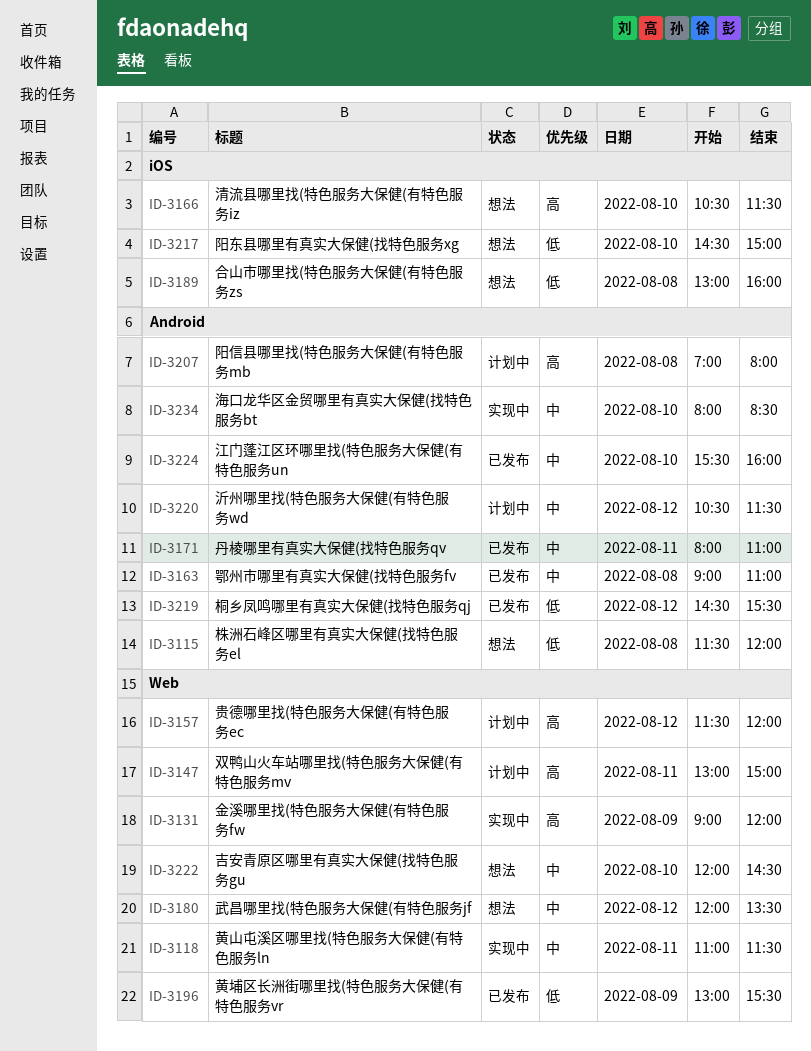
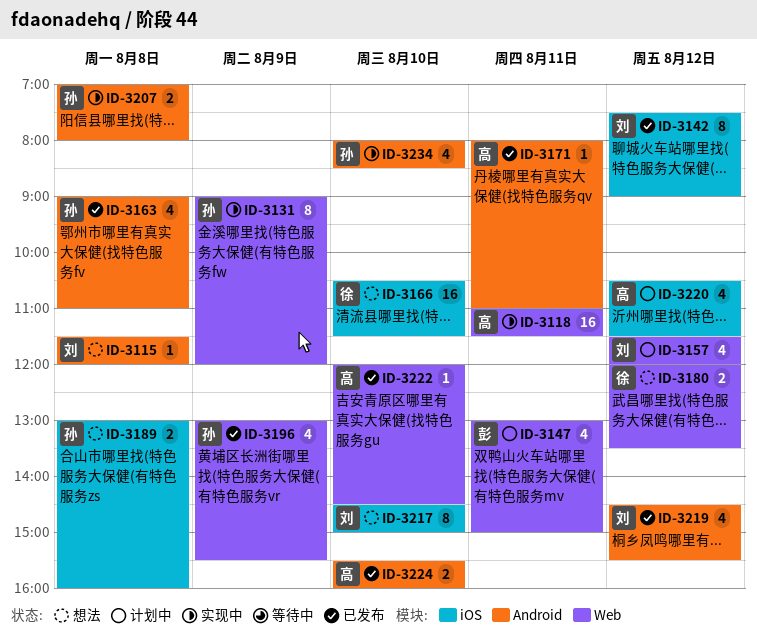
ID-3142: none -> present
ID-3207, status: 计划中 -> 实现中
ID-3220, label: Android -> iOS
ID-3222, status: 想法 -> 已发布

